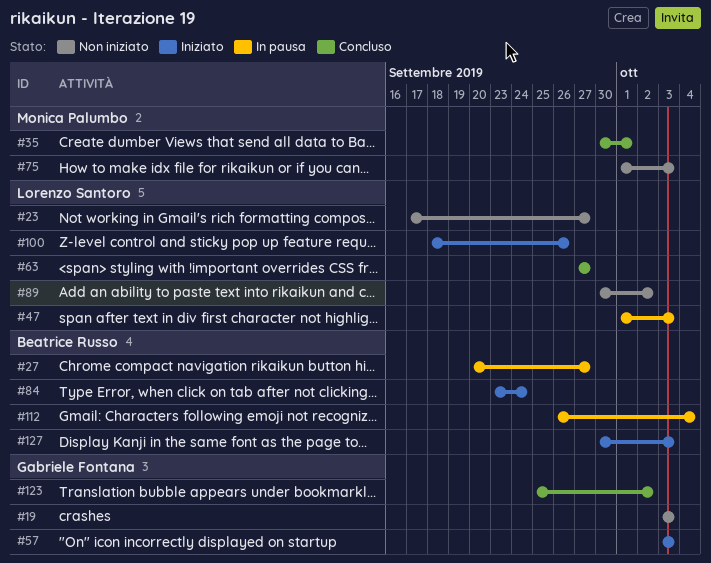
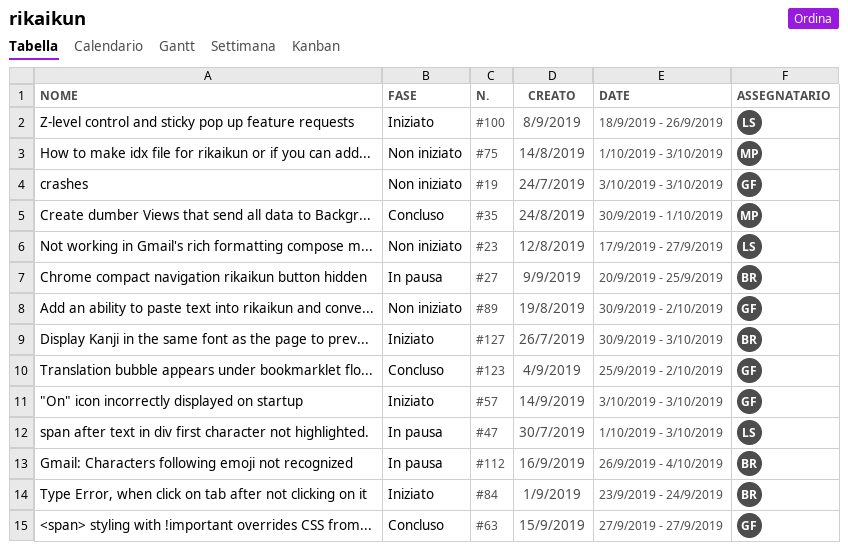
#27, due: Sep 27 -> Sep 25
#63, owner: Lorenzo Santoro -> Gabriele Fontana
#89, owner: Lorenzo Santoro -> Gabriele Fontana

